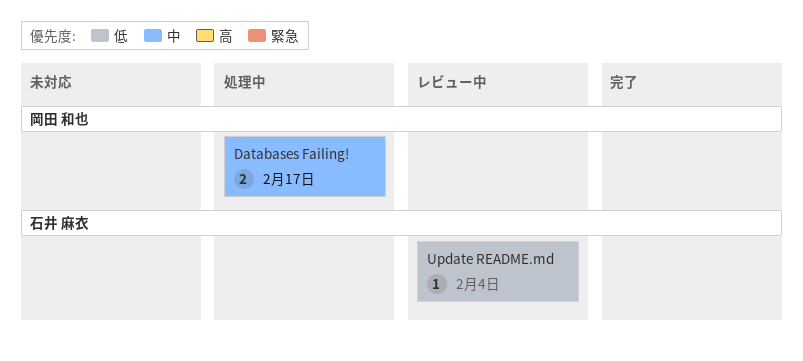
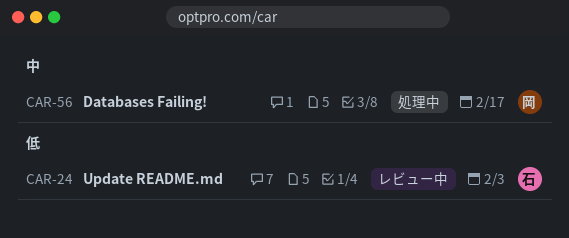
Update README.md, due: Feb 4 -> Feb 3

